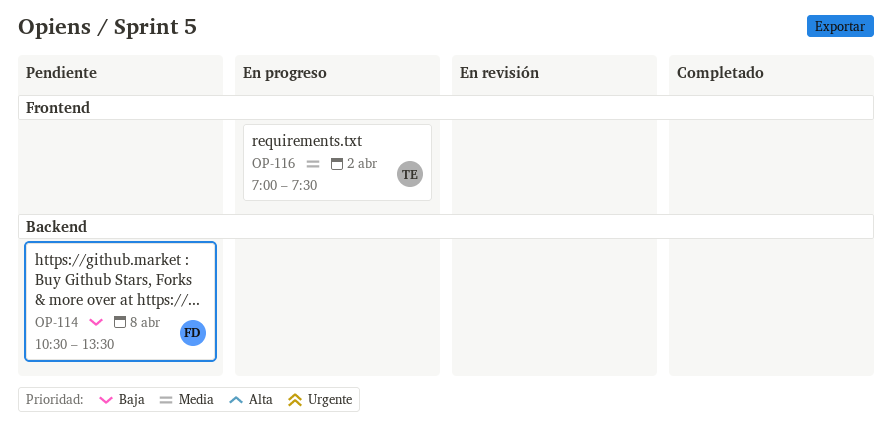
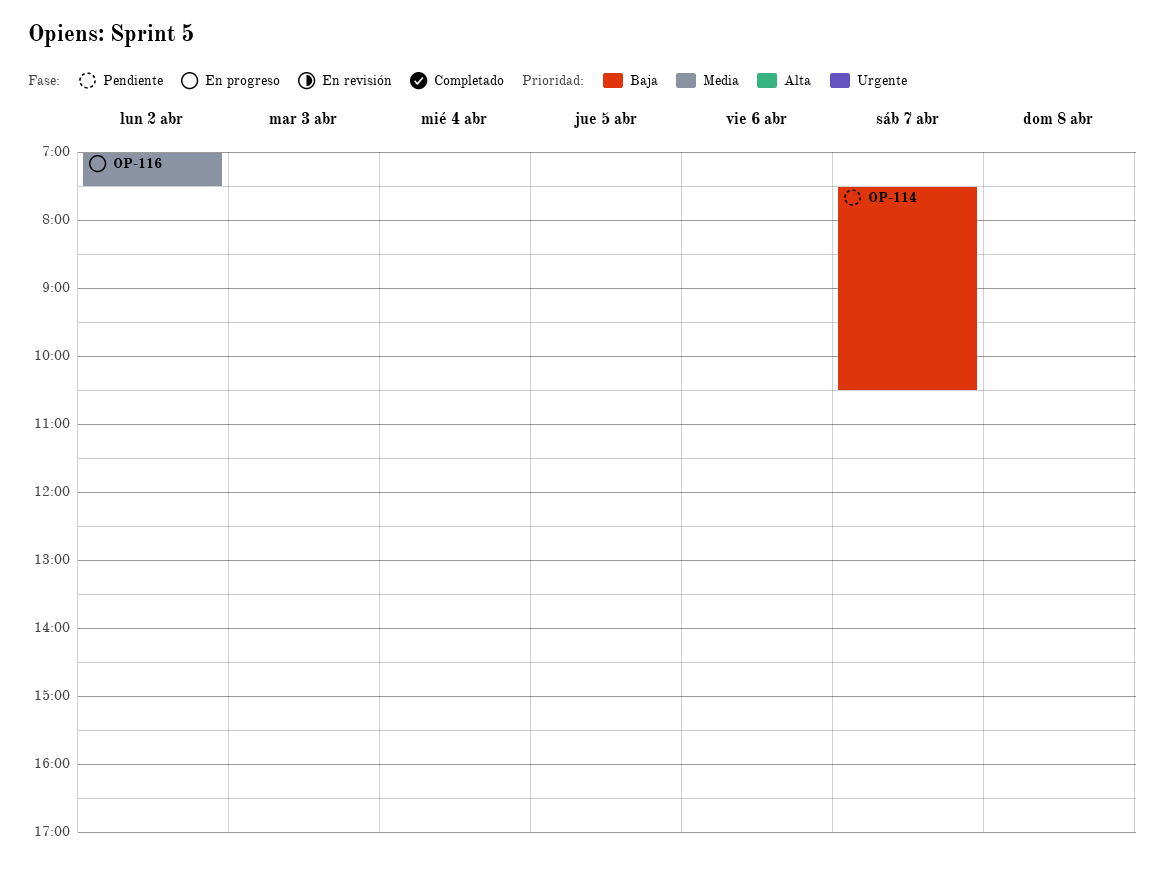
OP-114, day: Apr 8 -> Apr 7
OP-114, begins: 10:30 -> 07:30
OP-114, ends: 13:30 -> 10:30

